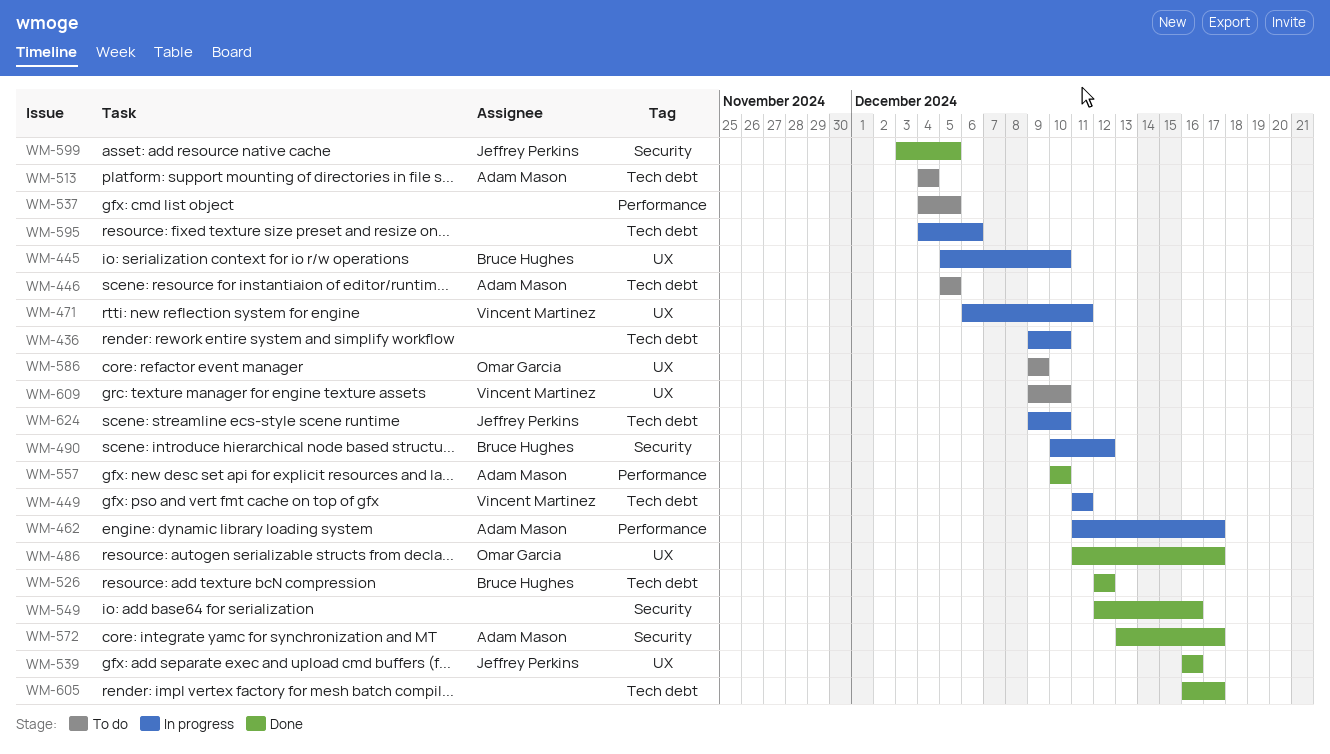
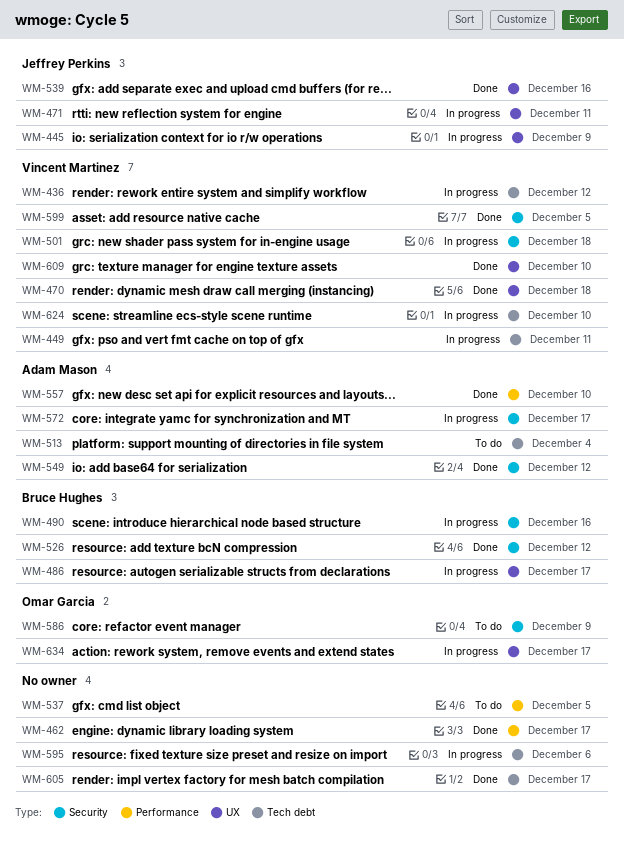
WM-436, owner: none -> Vincent Martinez
WM-436, due: Dec 10 -> Dec 12
WM-445, owner: Bruce Hughes -> Jeffrey Perkins
WM-445, due: Dec 10 -> Dec 9
WM-446: present -> none
WM-462, status: In progress -> Done
WM-462, owner: Adam Mason -> none
WM-470: none -> present
WM-471, owner: Vincent Martinez -> Jeffrey Perkins
WM-486, status: Done -> In progress
WM-486, owner: Omar Garcia -> Bruce Hughes
WM-490, due: Dec 12 -> Dec 16
WM-501: none -> present
WM-526, label: Tech debt -> Security
WM-549, owner: none -> Adam Mason
WM-549, due: Dec 16 -> Dec 12
WM-572, status: Done -> In progress
WM-586, label: UX -> Security
WM-599, owner: Jeffrey Perkins -> Vincent Martinez
WM-609, status: To do -> Done
WM-624, owner: Jeffrey Perkins -> Vincent Martinez
WM-634: none -> present

